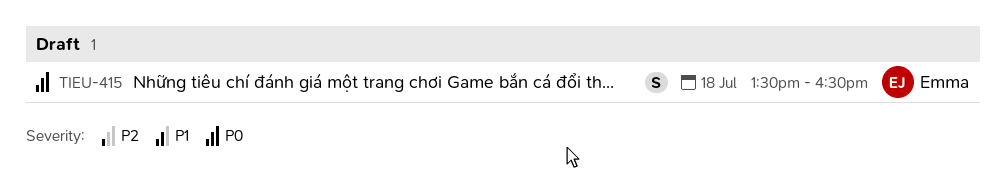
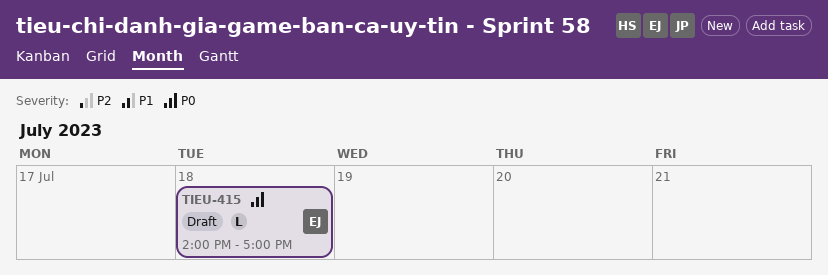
TIEU-415, estimate: S -> L
TIEU-415, begins: 13:30 -> 14:00
TIEU-415, ends: 16:30 -> 17:00

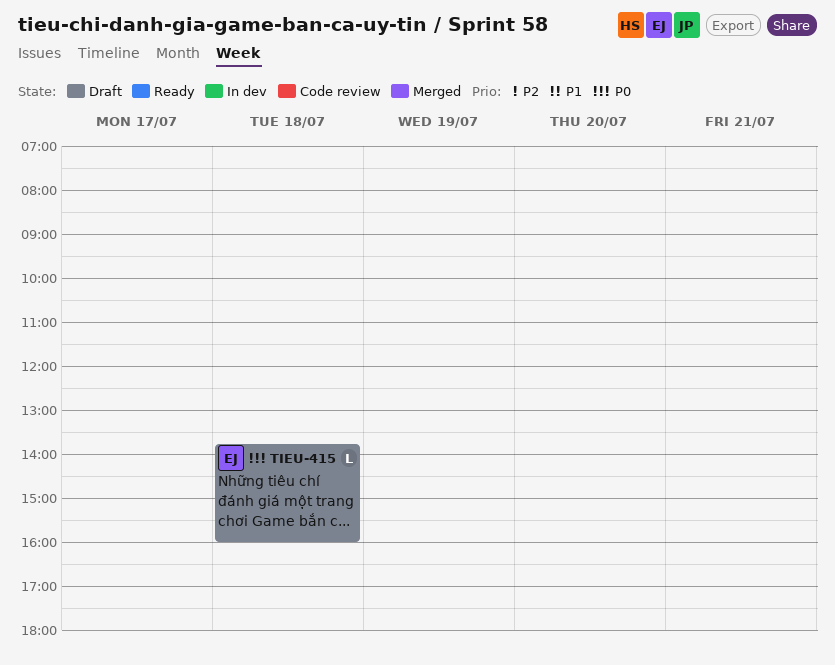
TIEU-415, begins: 14:00 -> 13:45
TIEU-415, ends: 17:00 -> 16:00

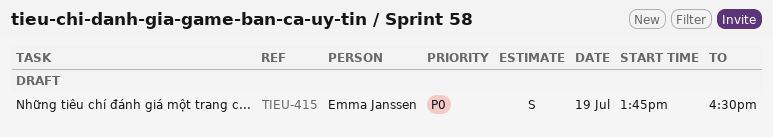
TIEU-415, estimate: L -> S
TIEU-415, day: Jul 18 -> Jul 19
TIEU-415, ends: 16:00 -> 16:30

